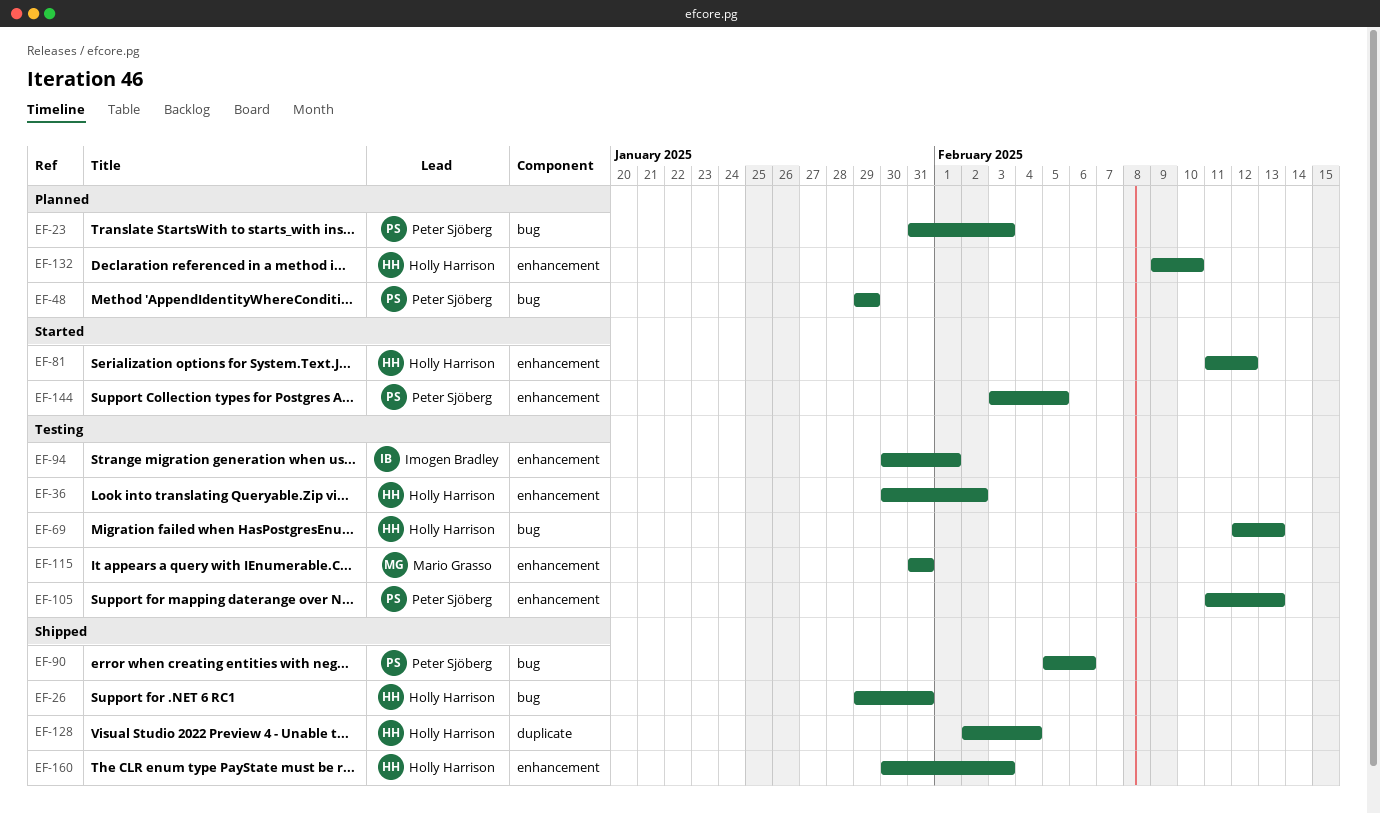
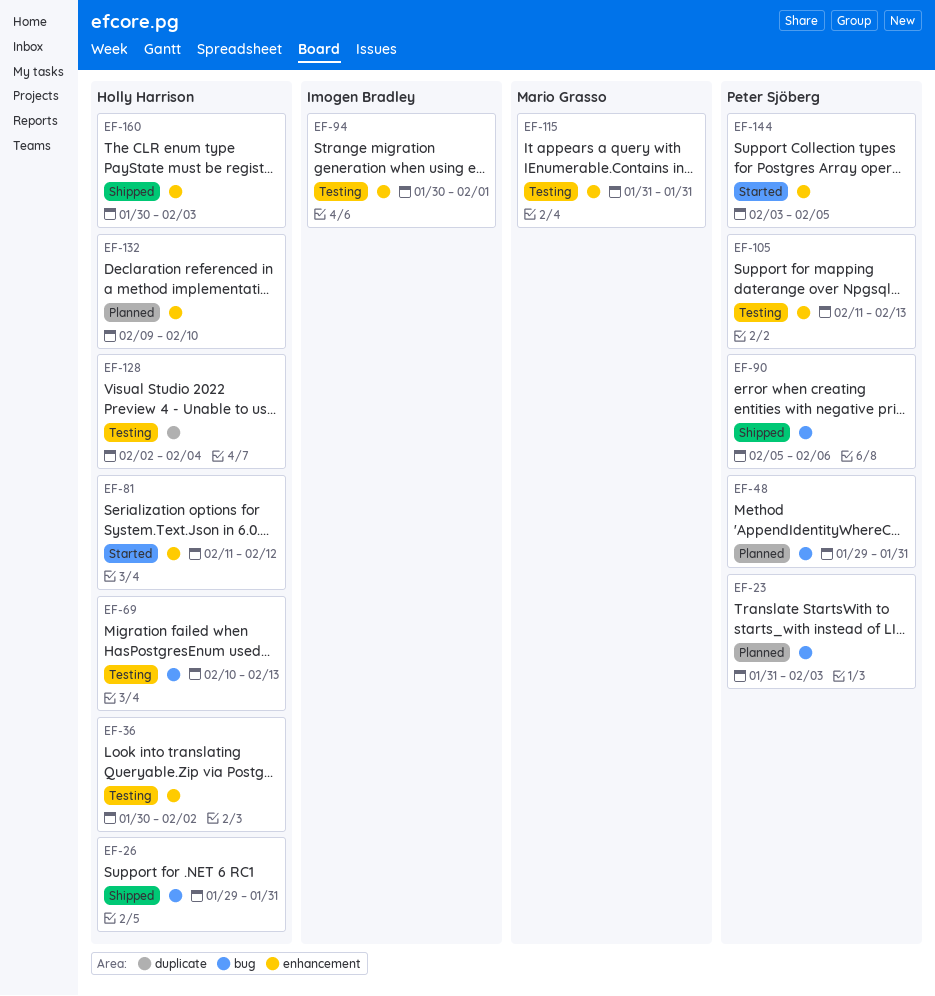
EF-48, due: Jan 29 -> Jan 31
EF-69, start: Feb 12 -> Feb 10
EF-128, status: Shipped -> Testing

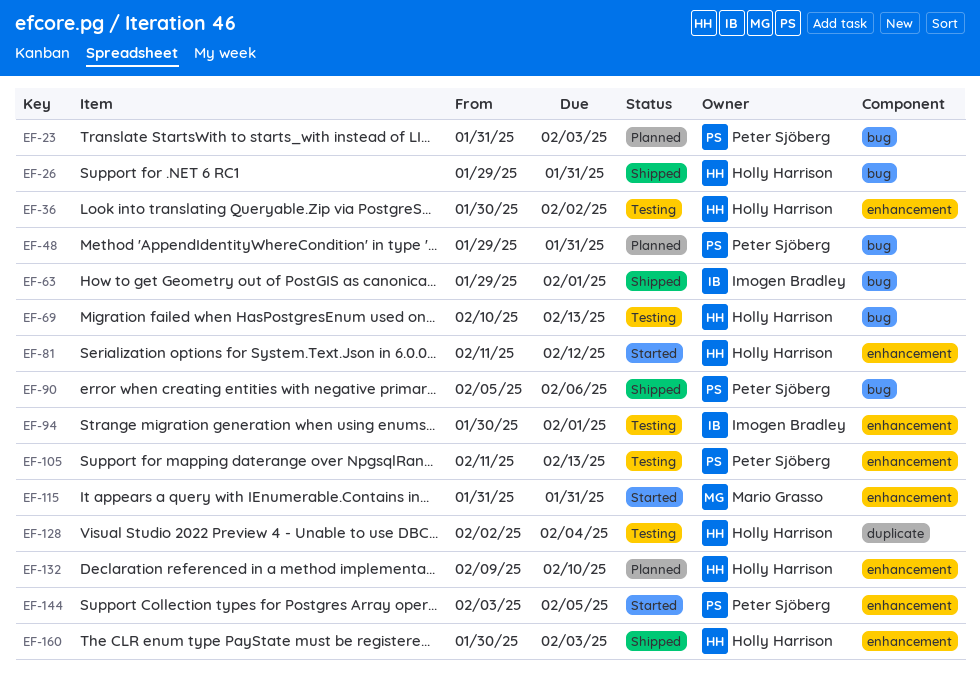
EF-63: none -> present
EF-115, status: Testing -> Started

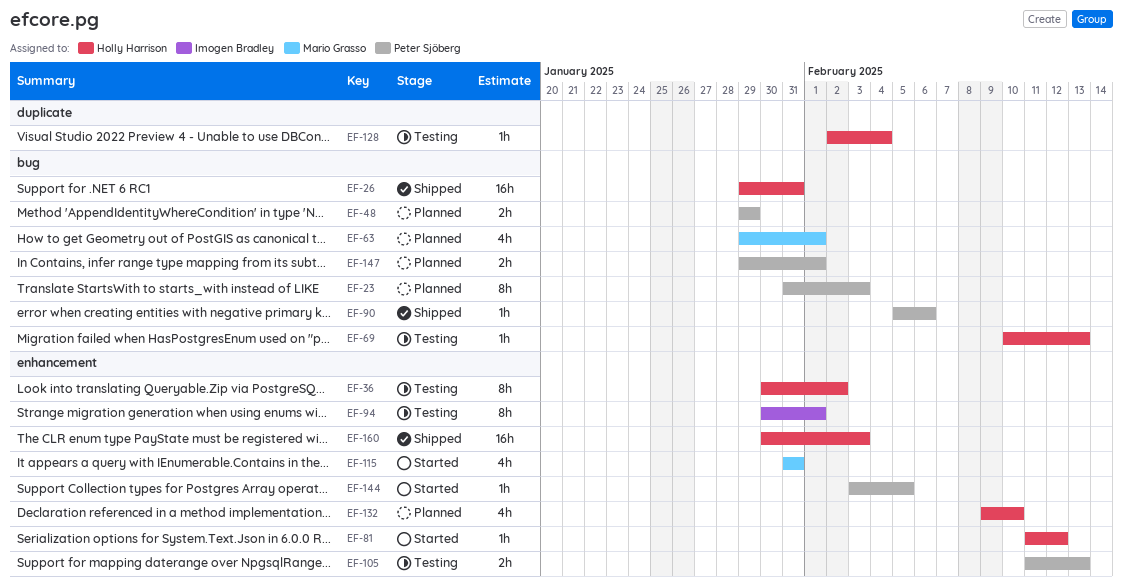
EF-48, due: Jan 31 -> Jan 29
EF-63, status: Shipped -> Planned
EF-63, owner: Imogen Bradley -> Mario Grasso
EF-147: none -> present

